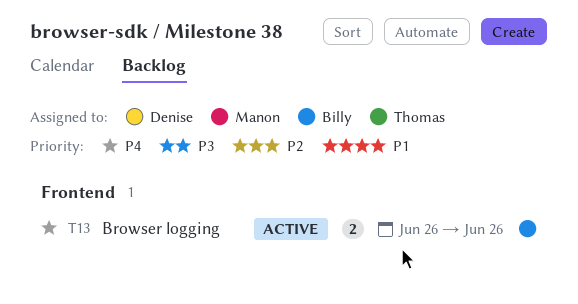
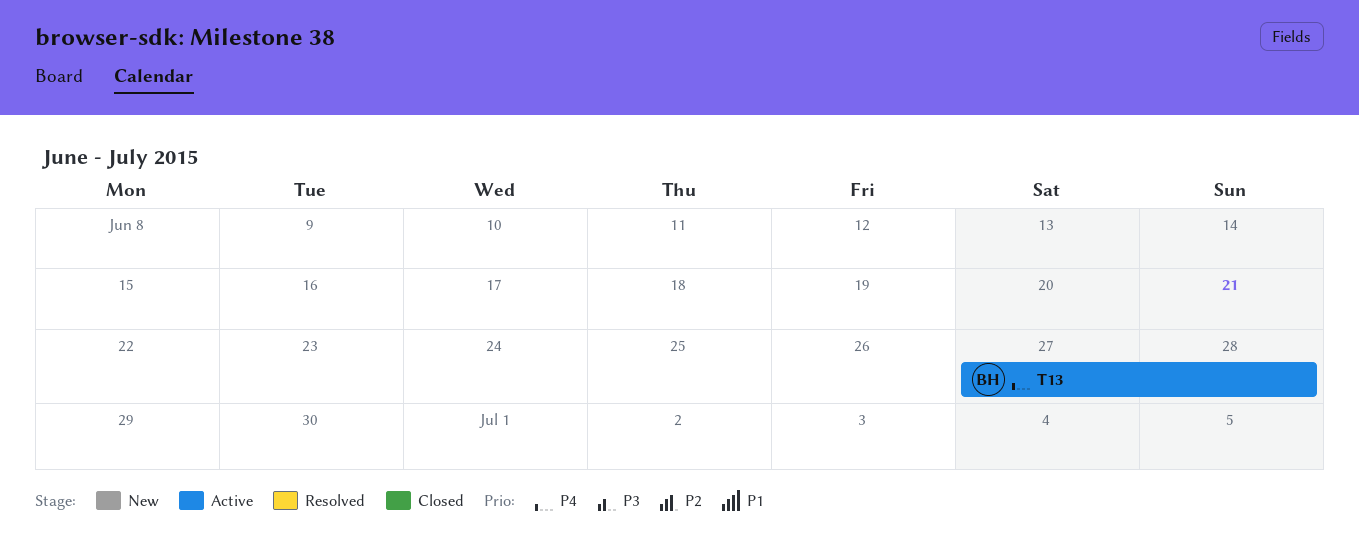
T13, start: Jun 26 -> Jun 27
T13, due: Jun 26 -> Jun 28

